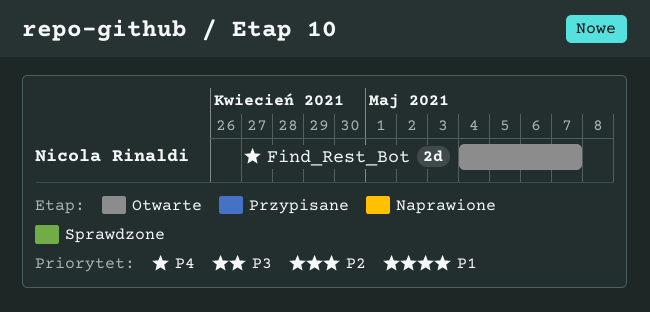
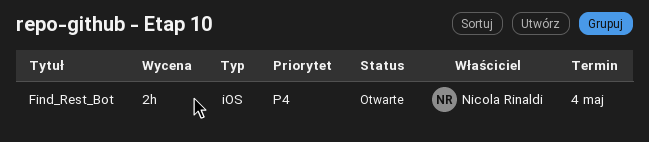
Find_Rest_Bot, estimate: 2d -> 2h
Find_Rest_Bot, due: May 7 -> May 4

